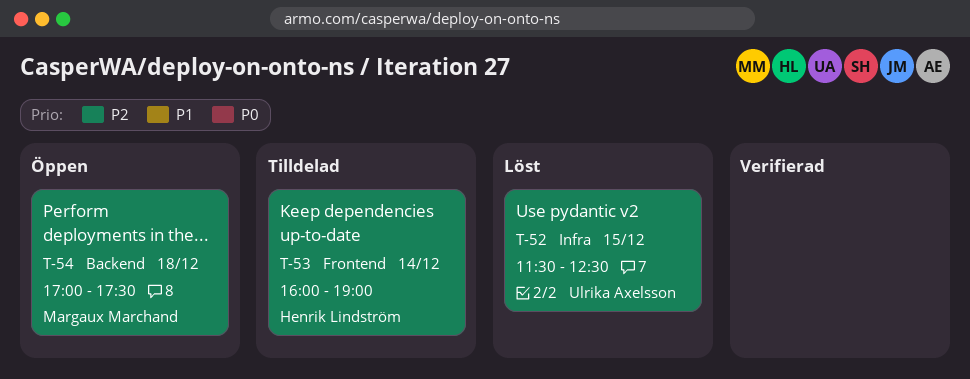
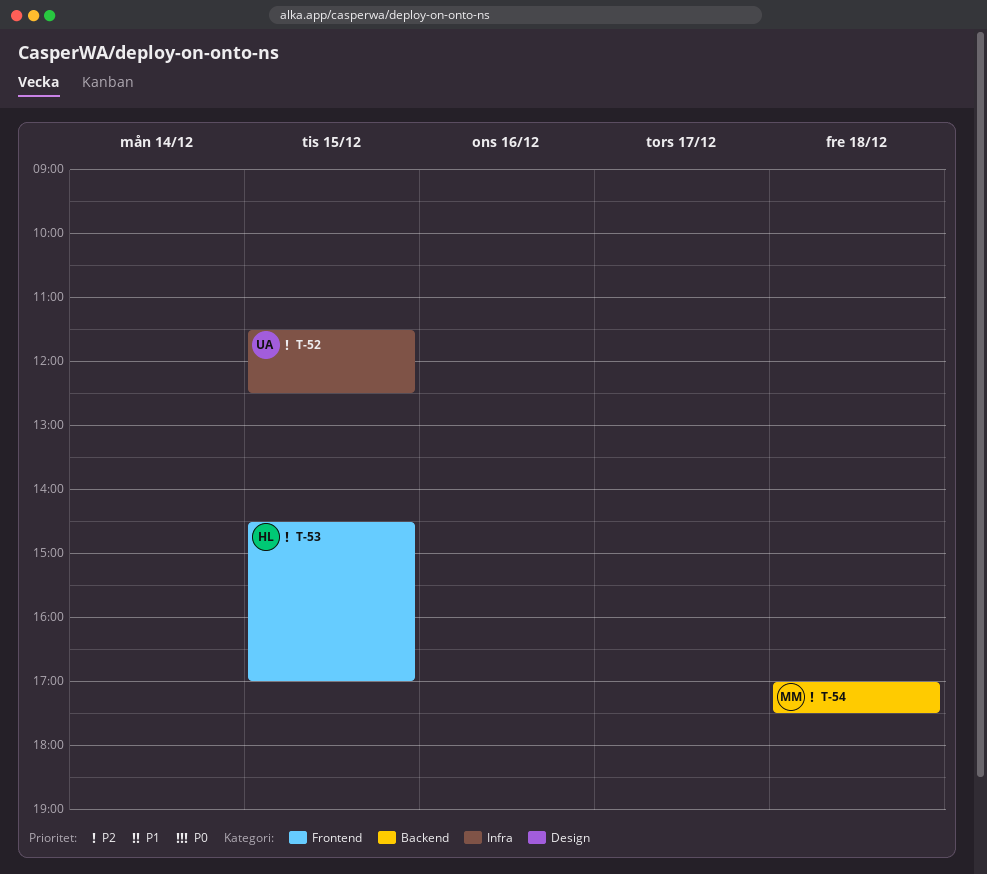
T-53, day: Dec 14 -> Dec 15
T-53, begins: 16:00 -> 14:30
T-53, ends: 19:00 -> 17:00

